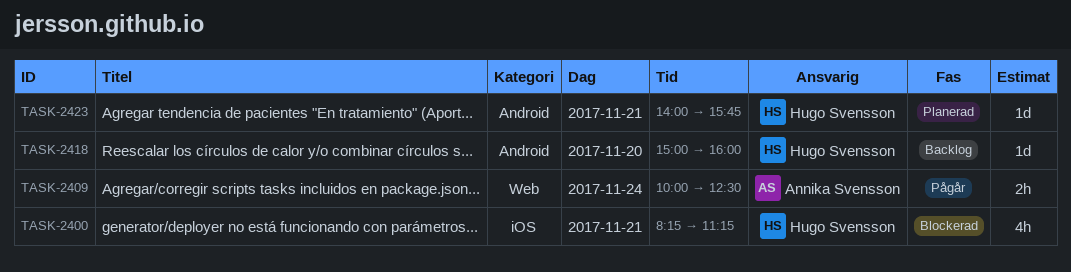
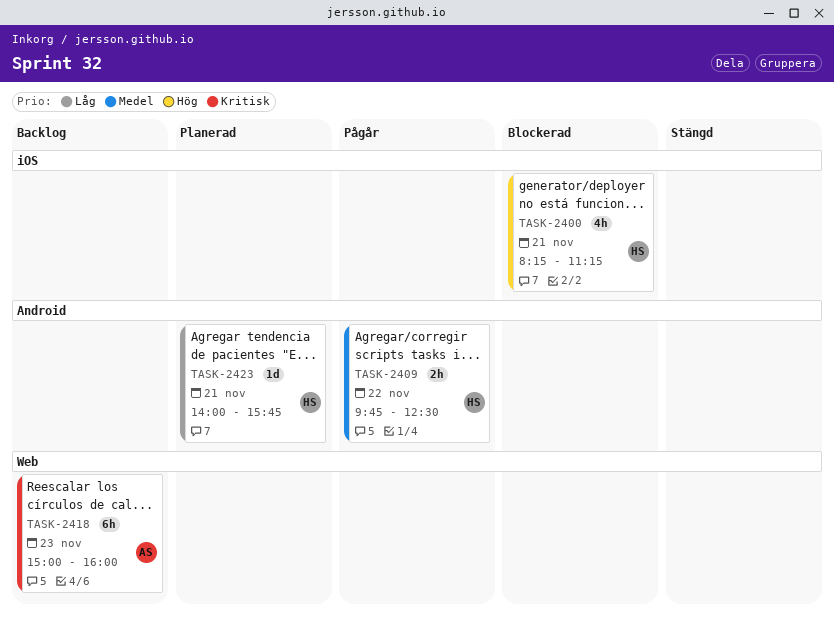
TASK-2409, owner: Annika Svensson -> Hugo Svensson
TASK-2409, label: Web -> Android
TASK-2409, day: Nov 24 -> Nov 22
TASK-2409, begins: 10:00 -> 09:45
TASK-2418, owner: Hugo Svensson -> Annika Svensson
TASK-2418, label: Android -> Web
TASK-2418, estimate: 1d -> 6h
TASK-2418, day: Nov 20 -> Nov 23

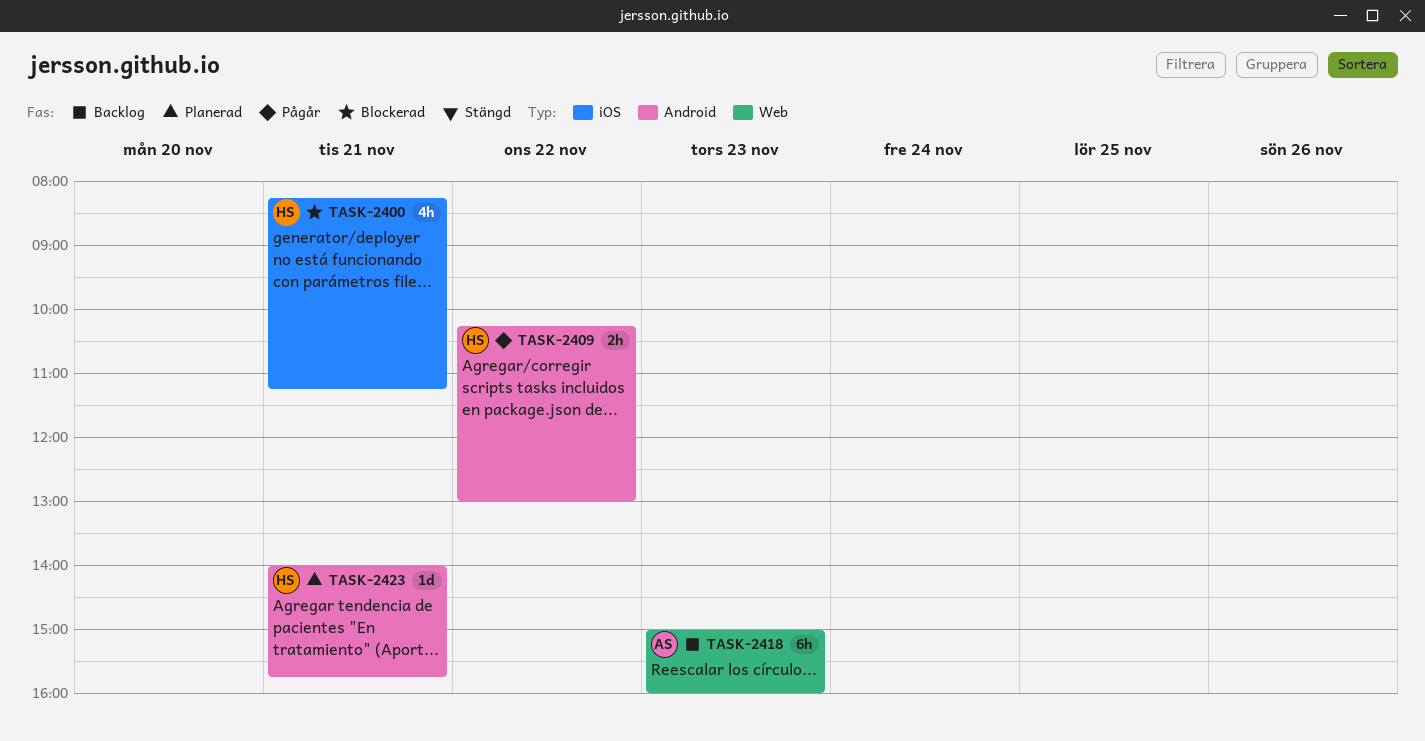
TASK-2409, begins: 09:45 -> 10:15
TASK-2409, ends: 12:30 -> 13:00

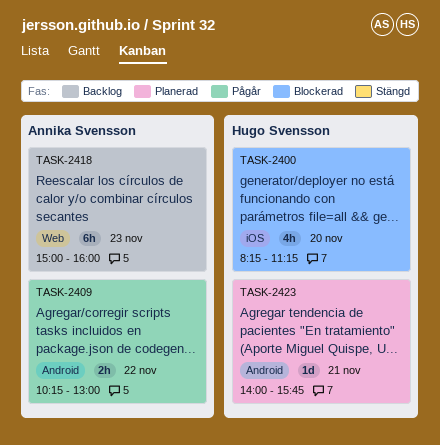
TASK-2400, day: Nov 21 -> Nov 20
TASK-2409, owner: Hugo Svensson -> Annika Svensson

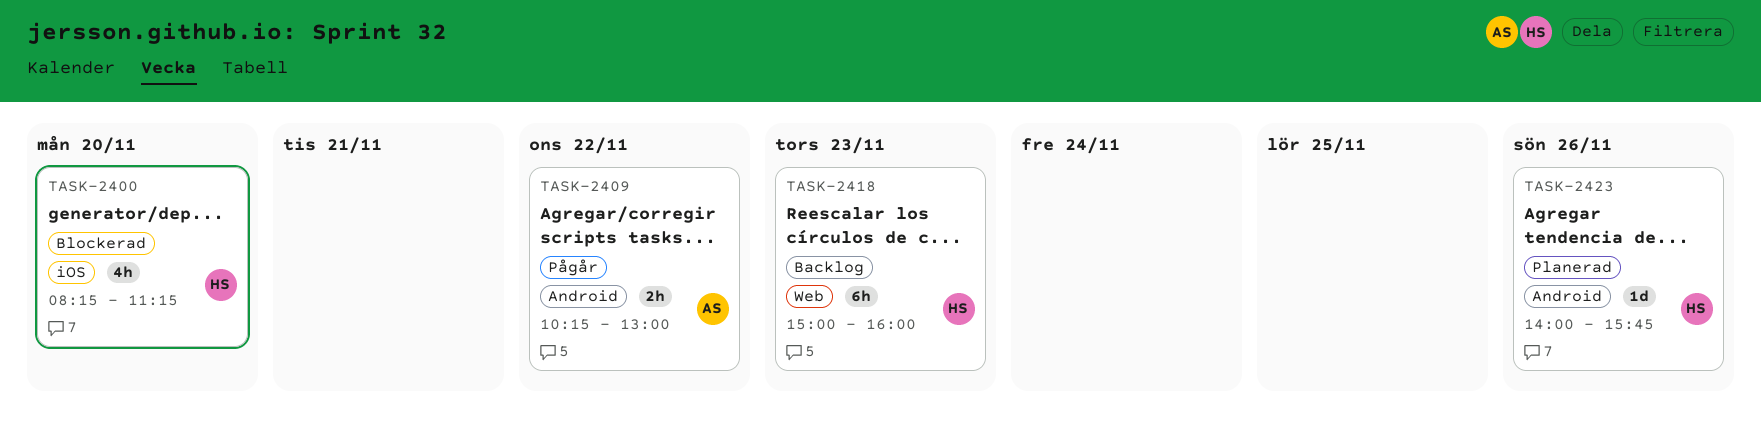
TASK-2418, owner: Annika Svensson -> Hugo Svensson
TASK-2423, day: Nov 21 -> Nov 26

